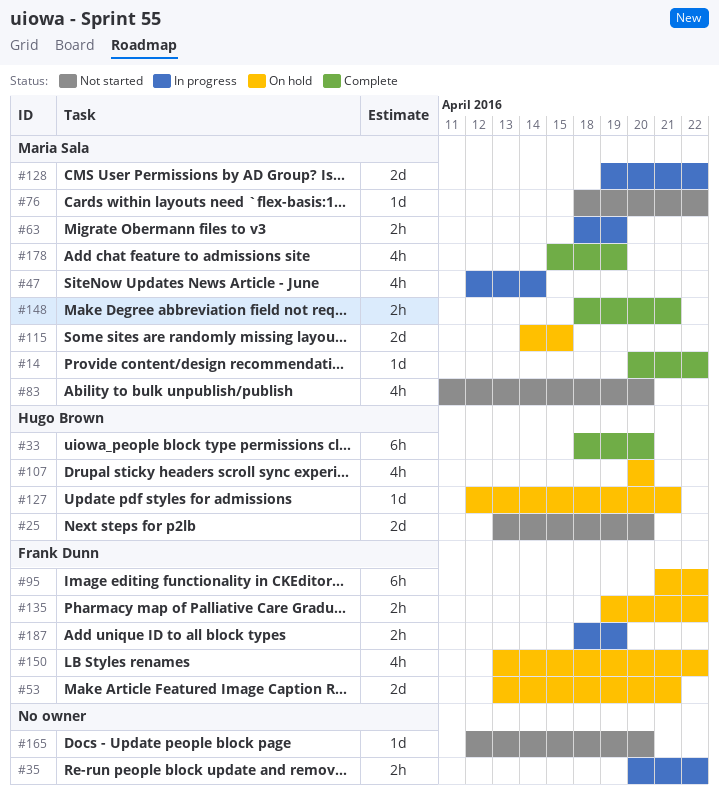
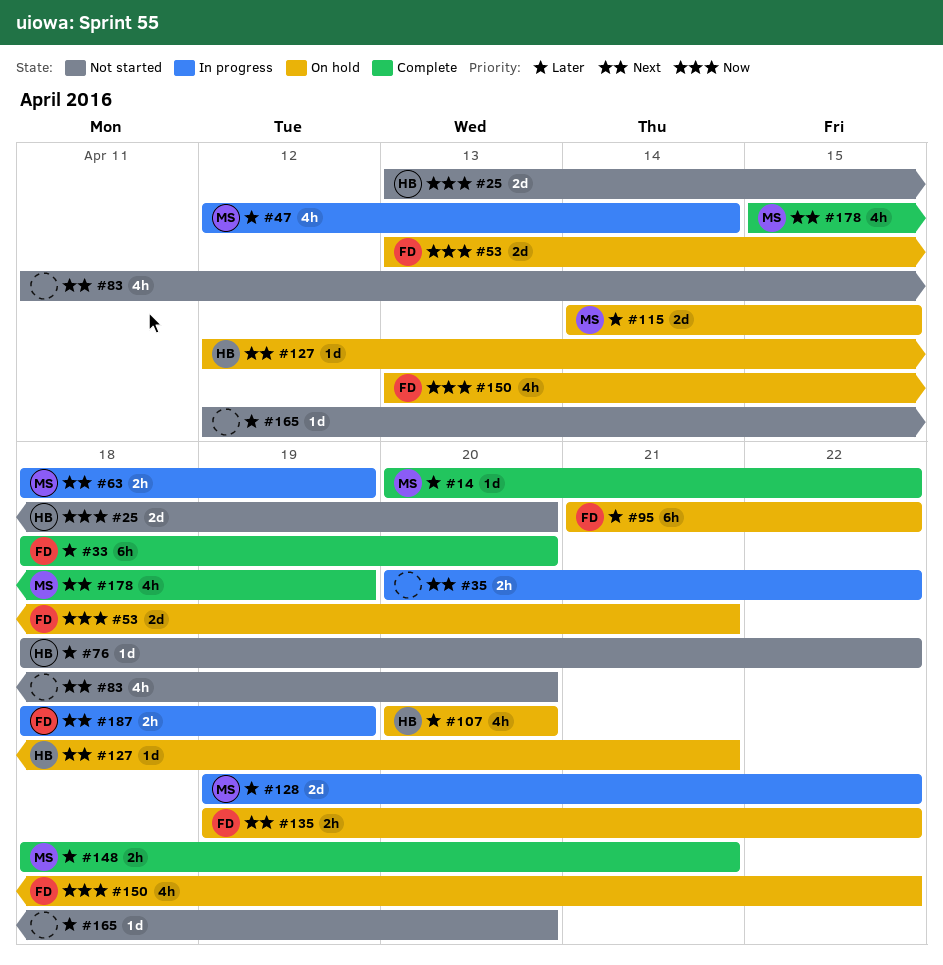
#33, owner: Hugo Brown -> Frank Dunn
#76, owner: Maria Sala -> Hugo Brown
#83, owner: Maria Sala -> none

